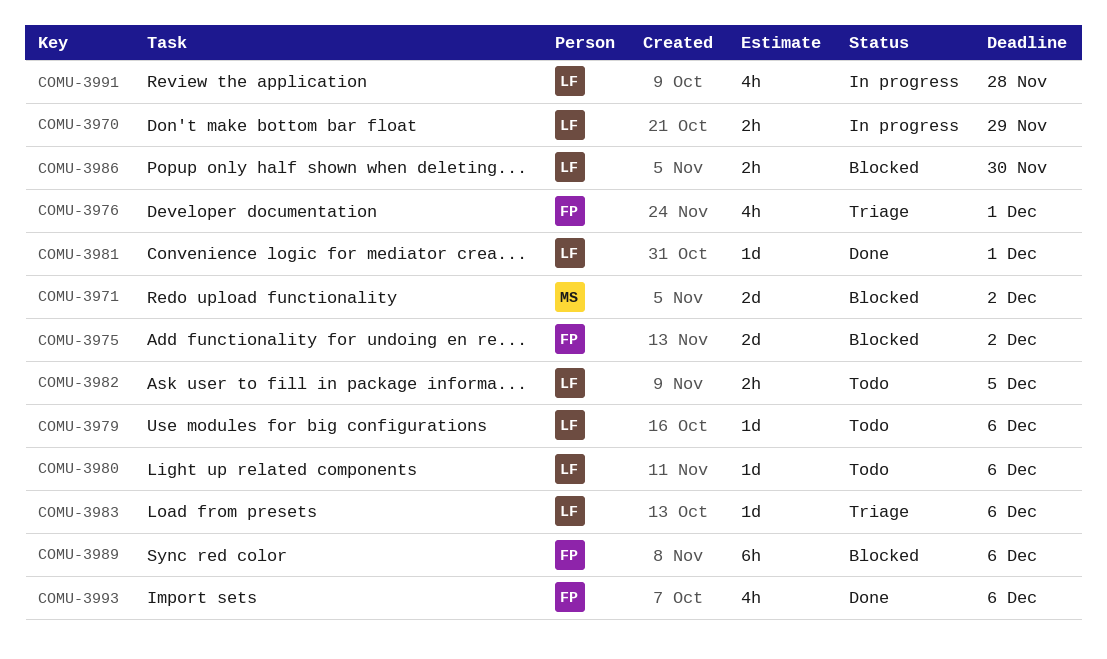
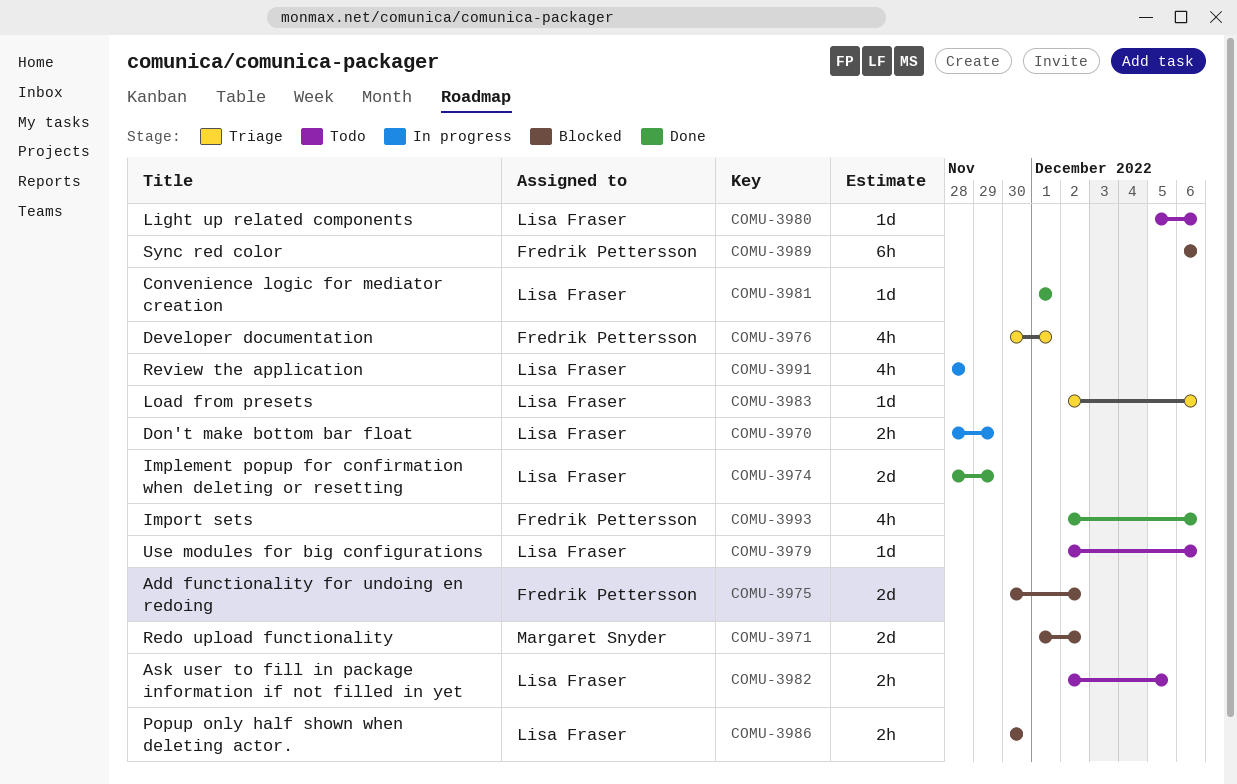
COMU-3974: none -> present

